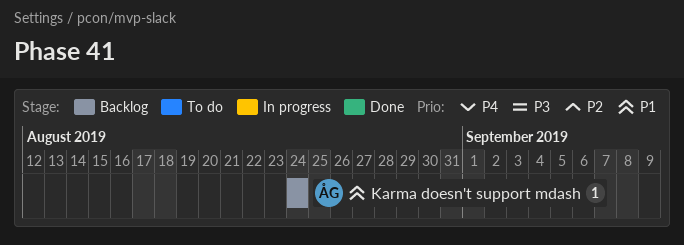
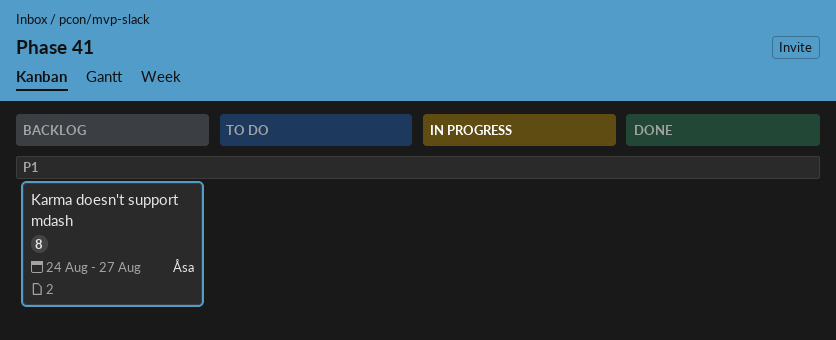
Karma doesn't support mdash, estimate: 1 -> 8
Karma doesn't support mdash, due: Aug 24 -> Aug 27

